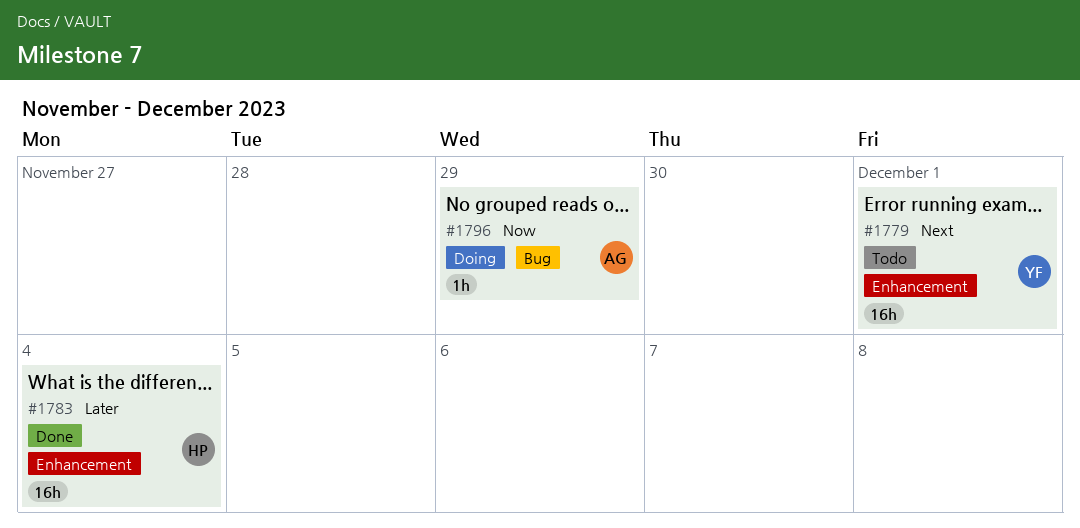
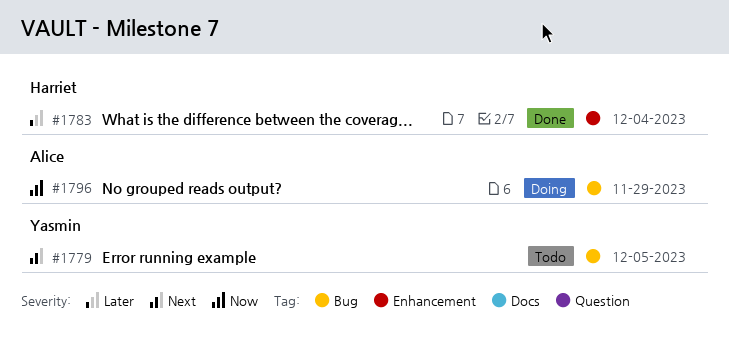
#1779, label: Enhancement -> Bug
#1779, due: Dec 1 -> Dec 5

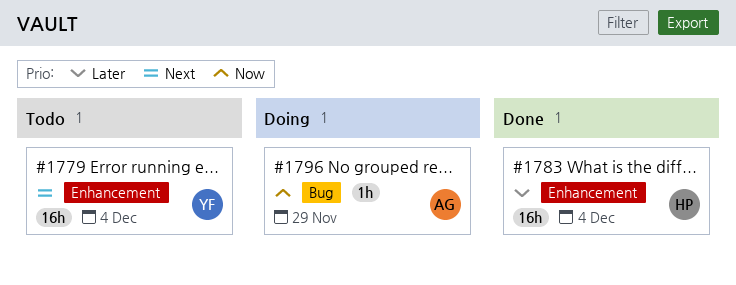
#1779, label: Bug -> Enhancement
#1779, due: Dec 5 -> Dec 4

